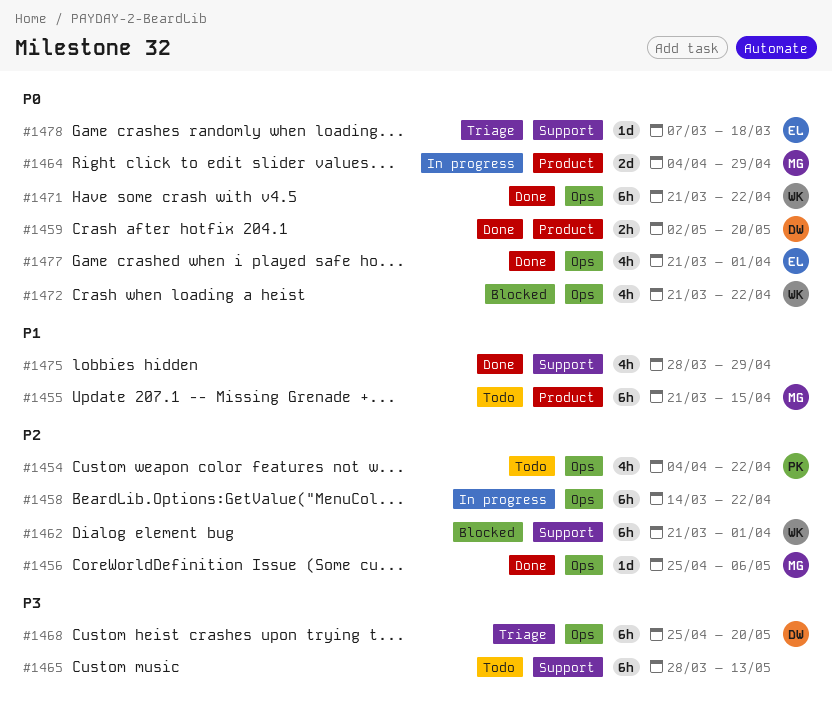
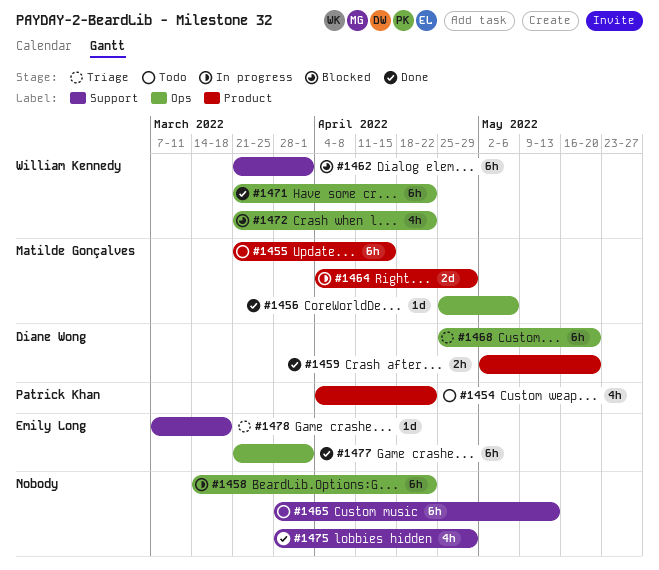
#1454, label: Ops -> Product
#1477, estimate: 4h -> 6h

